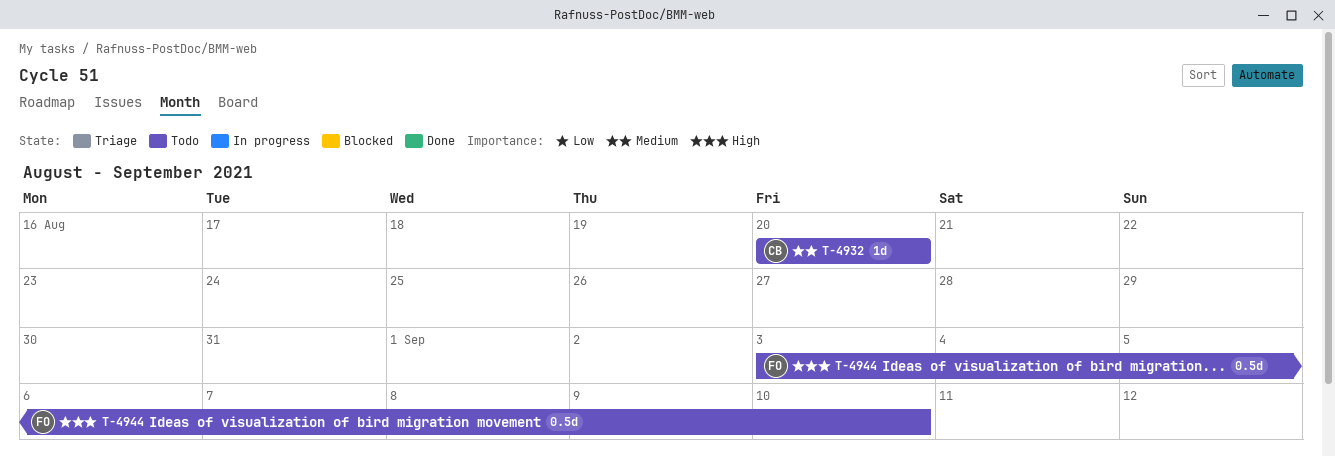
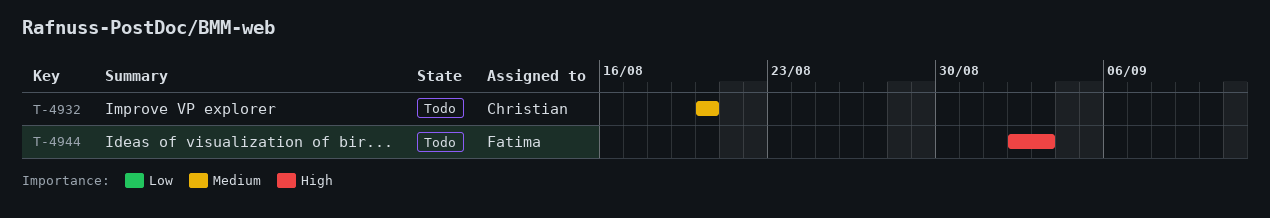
T-4944, start: Sep 3 -> Sep 2
T-4944, due: Sep 10 -> Sep 3

